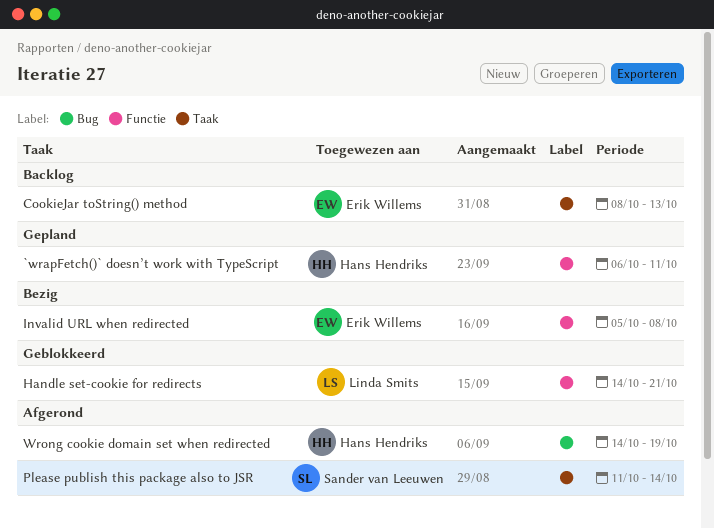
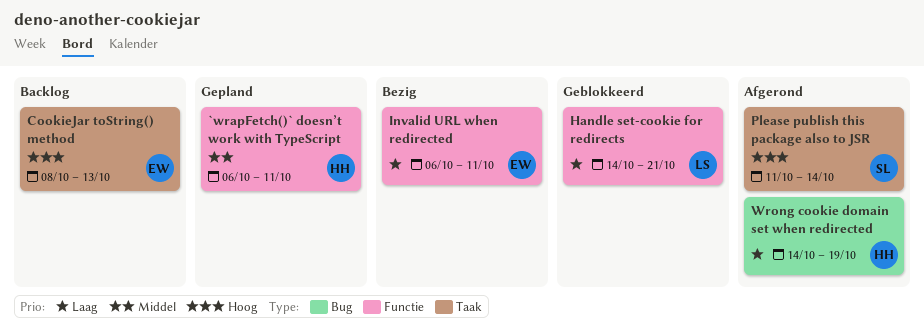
Invalid URL when redirected, start: Oct 5 -> Oct 6
Invalid URL when redirected, due: Oct 8 -> Oct 11

